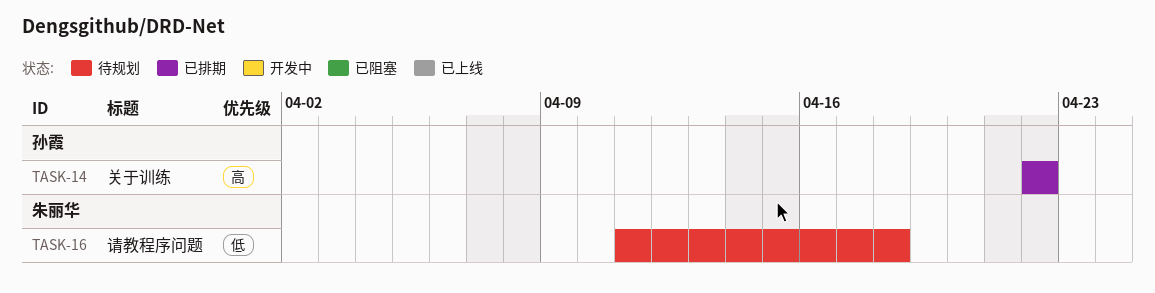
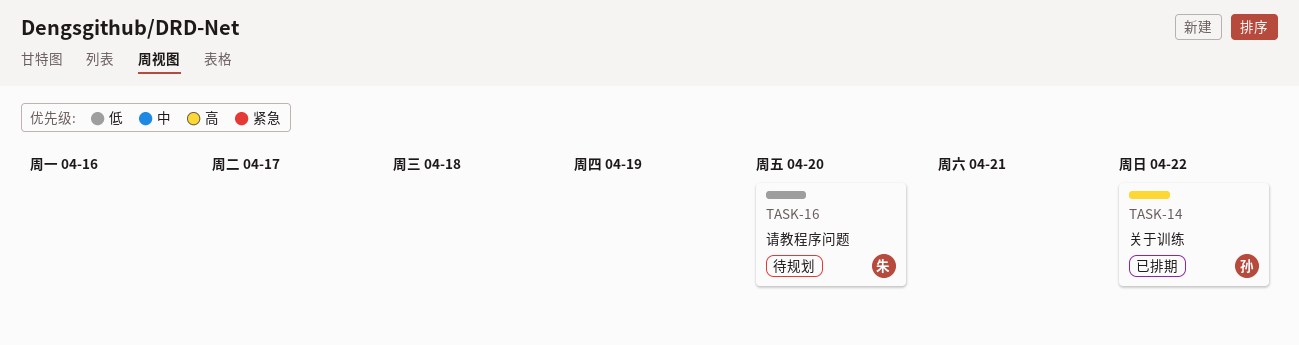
TASK-16, due: Apr 18 -> Apr 20

